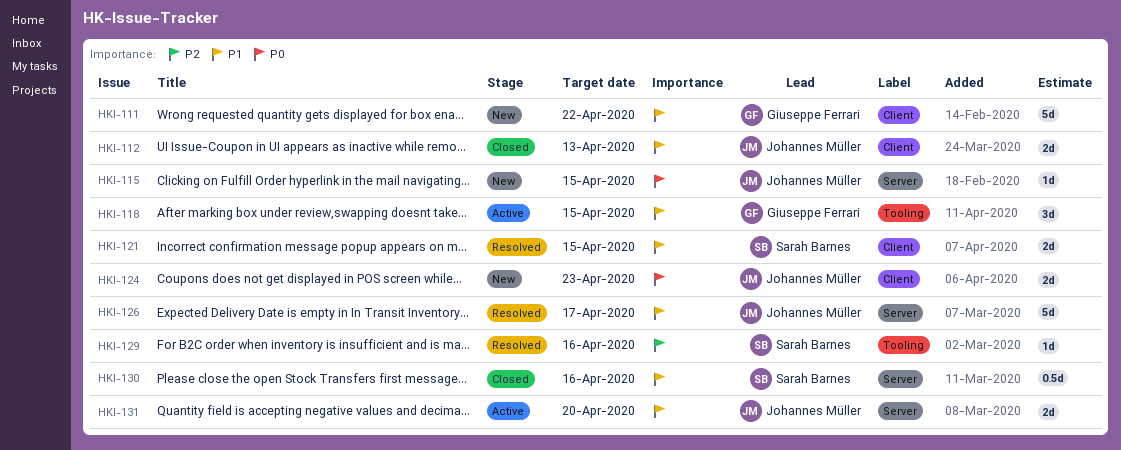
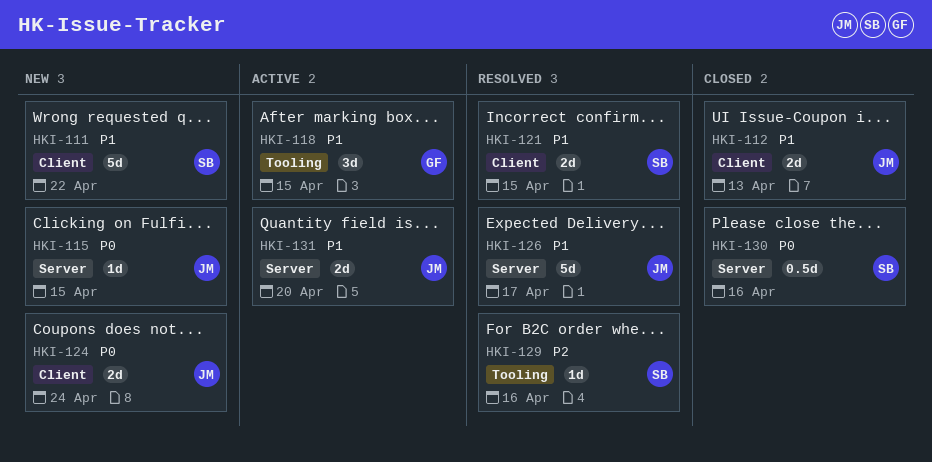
HKI-111, owner: Giuseppe Ferrari -> Sarah Barnes
HKI-124, due: Apr 23 -> Apr 24
HKI-130, priority: P1 -> P0

